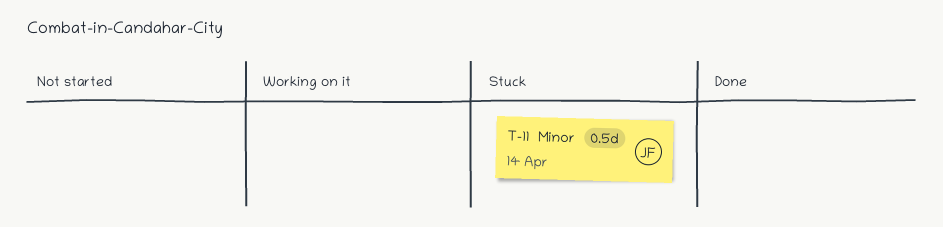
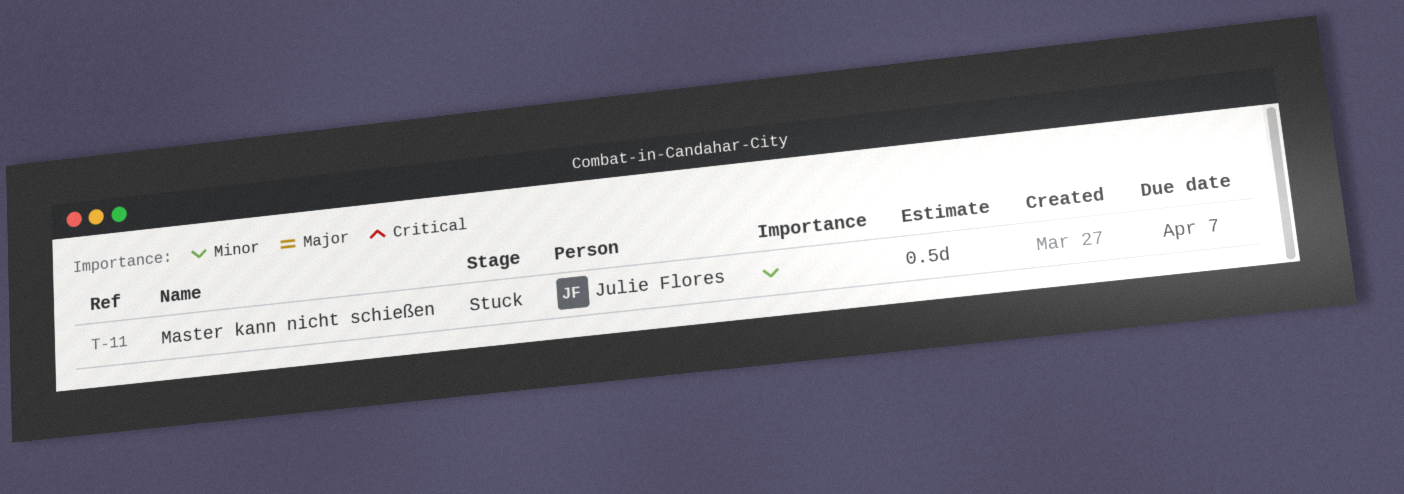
T-11, due: Apr 14 -> Apr 7

